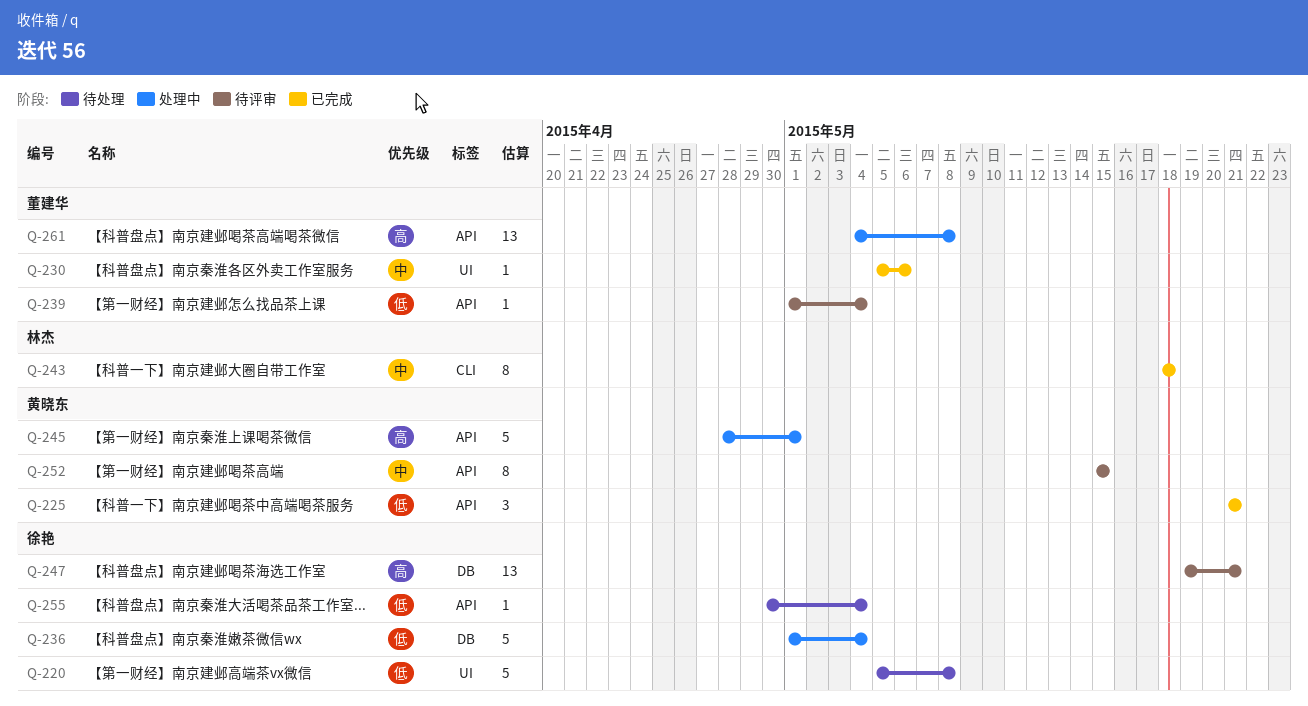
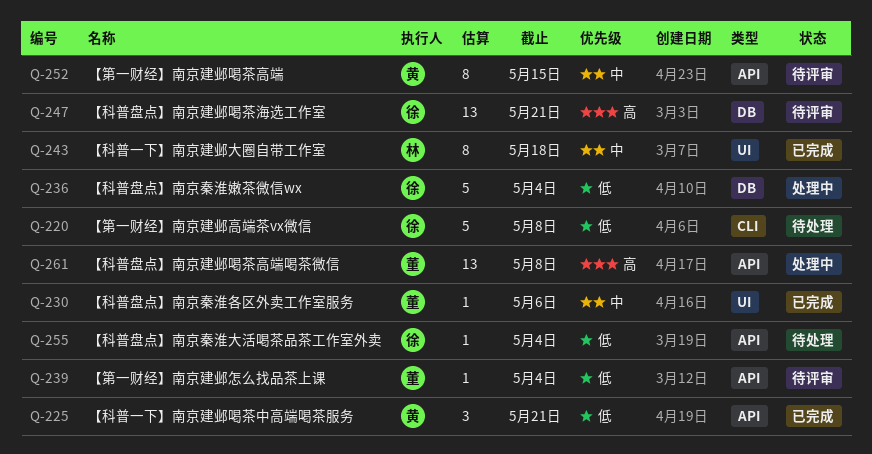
Q-220, label: UI -> CLI
Q-243, label: CLI -> UI
Q-245: present -> none

